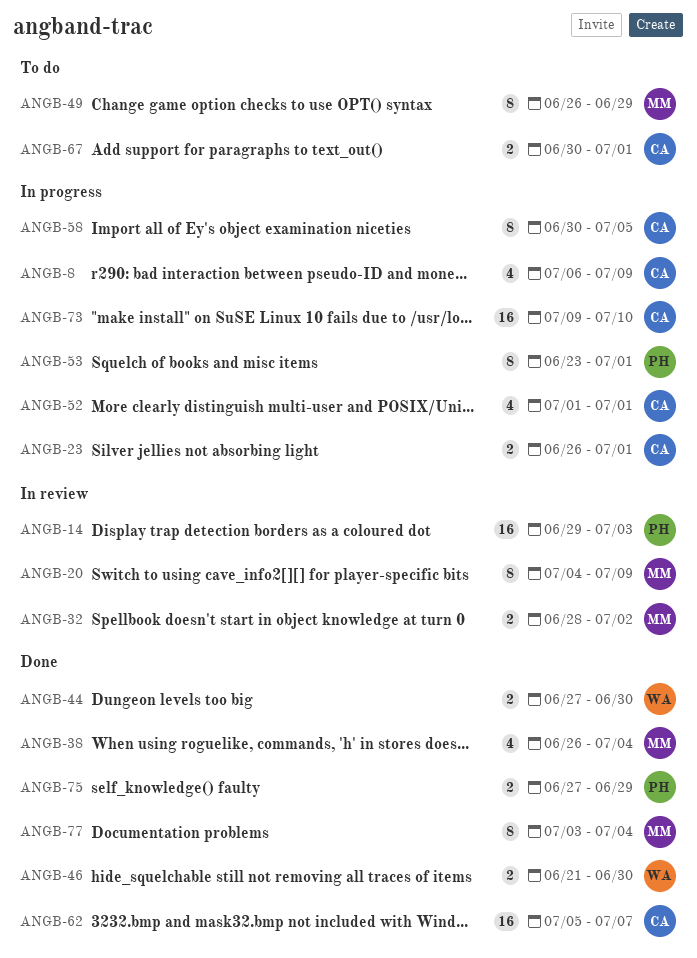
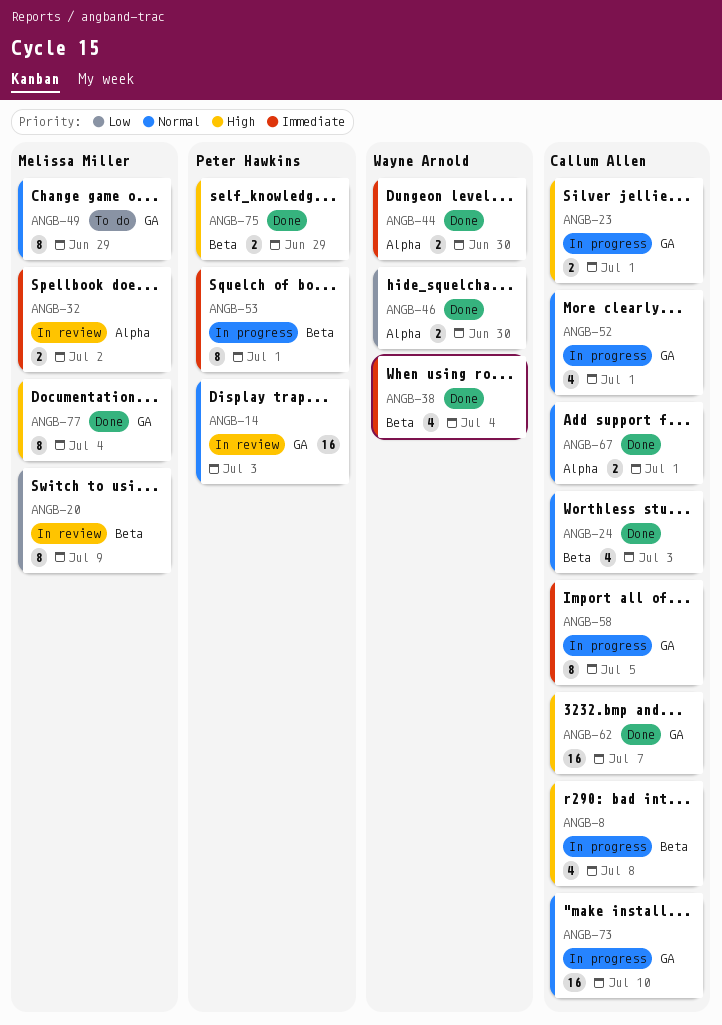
ANGB-8, due: Jul 9 -> Jul 8
ANGB-24: none -> present
ANGB-38, owner: Melissa Miller -> Wayne Arnold
ANGB-67, status: To do -> Done

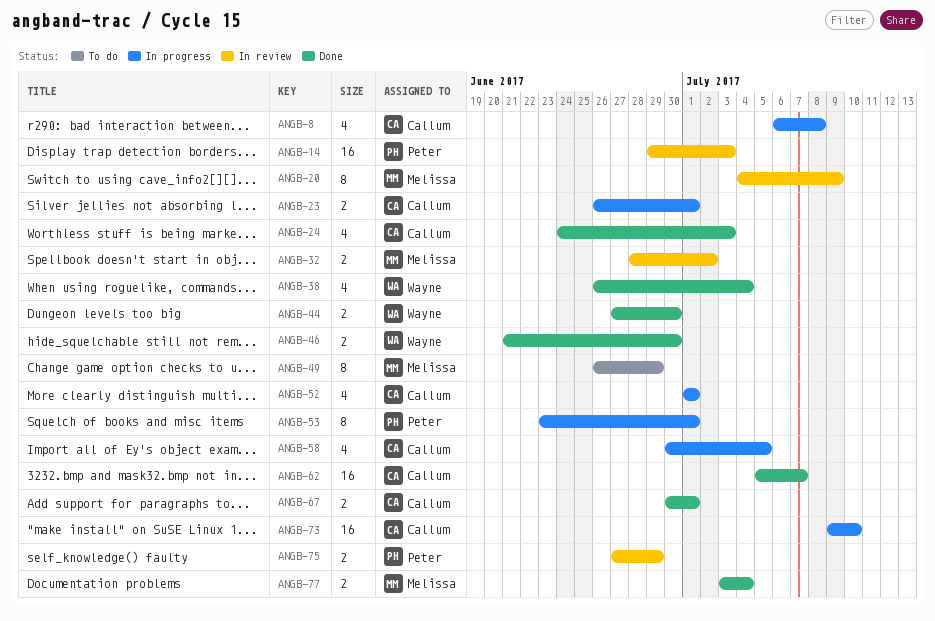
ANGB-58, estimate: 8 -> 4
ANGB-75, status: Done -> In review
ANGB-77, estimate: 8 -> 2

